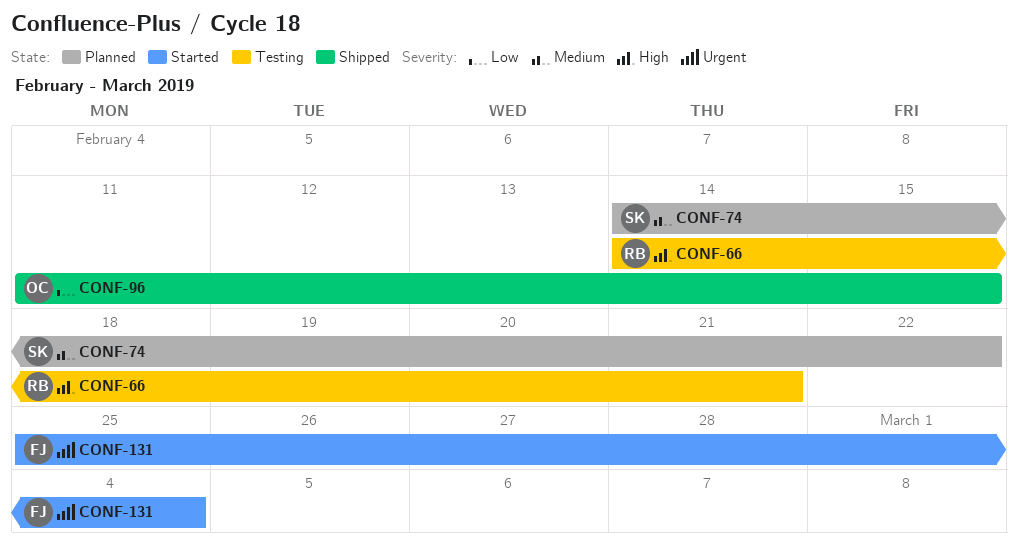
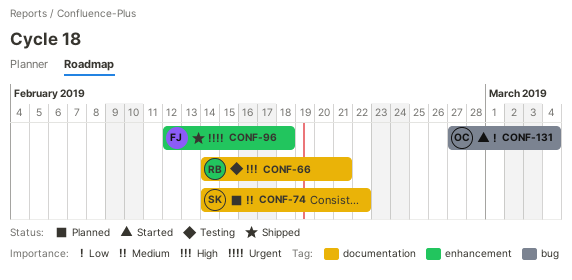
CONF-96, owner: OC -> FJ
CONF-96, priority: Low -> Urgent
CONF-96, start: Feb 11 -> Feb 12
CONF-96, due: Feb 15 -> Feb 18
CONF-131, owner: FJ -> OC
CONF-131, priority: Urgent -> Low
CONF-131, start: Feb 25 -> Feb 27

